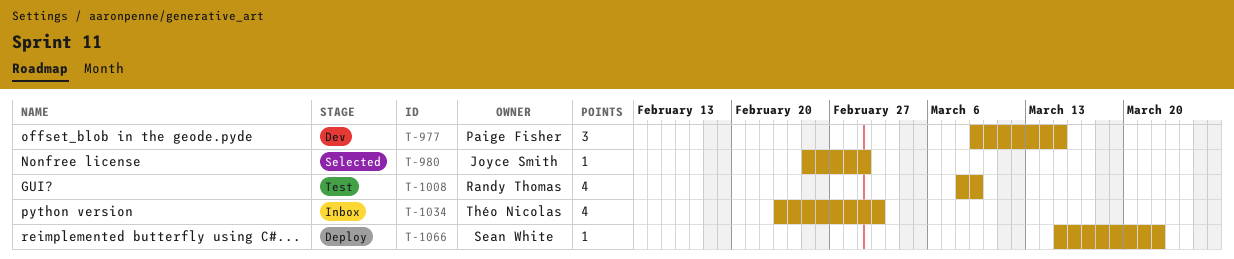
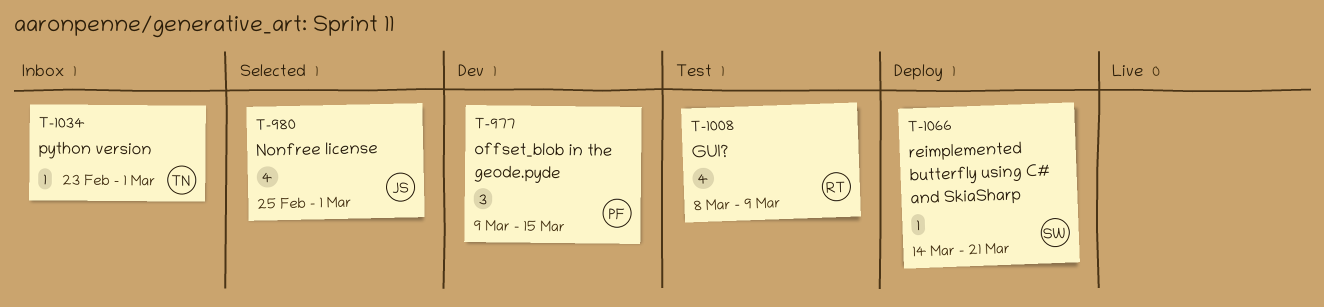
T-980, estimate: 1 -> 4
T-1034, estimate: 4 -> 1
T-1034, due: Mar 2 -> Mar 1
T-1066, start: Mar 15 -> Mar 14
T-1066, due: Mar 22 -> Mar 21

